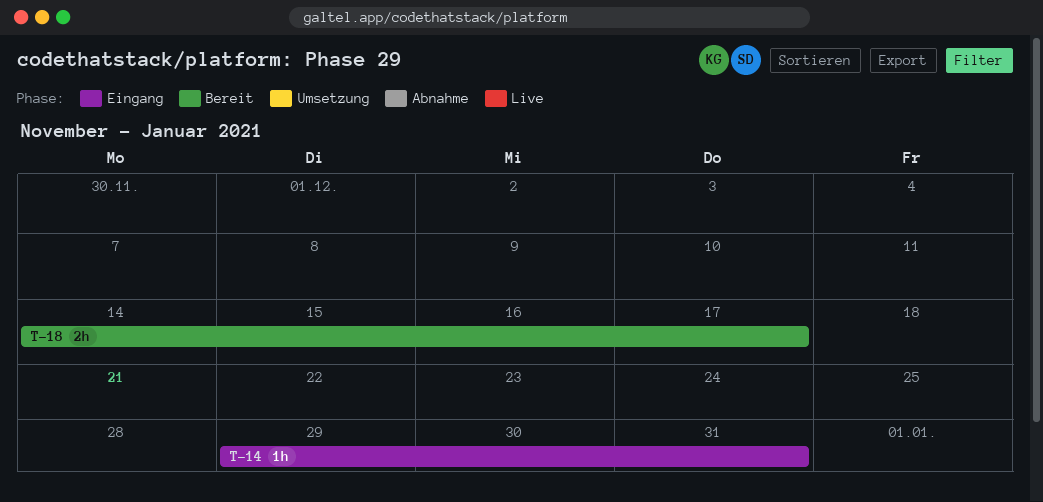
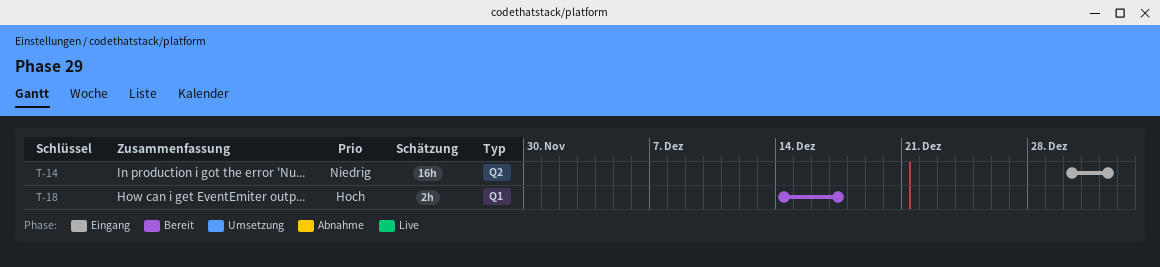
T-14, estimate: 1h -> 16h
T-14, start: Dec 29 -> Dec 30
T-14, due: Dec 31 -> Jan 1

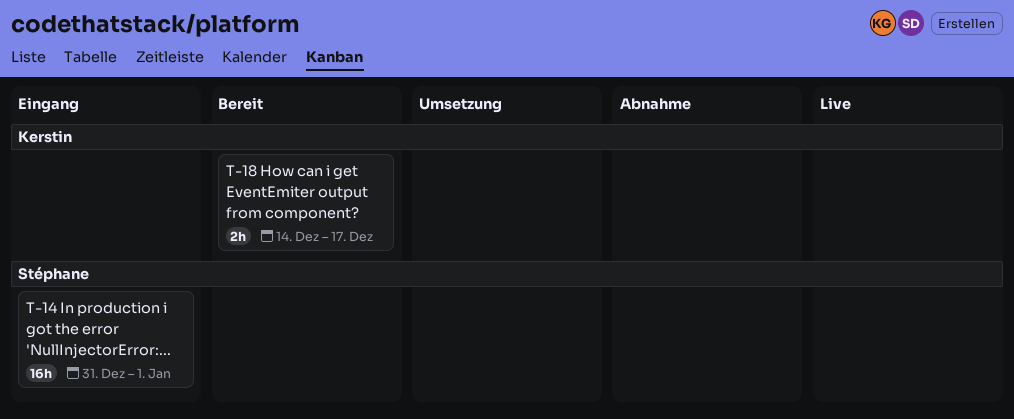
T-14, start: Dec 30 -> Dec 31

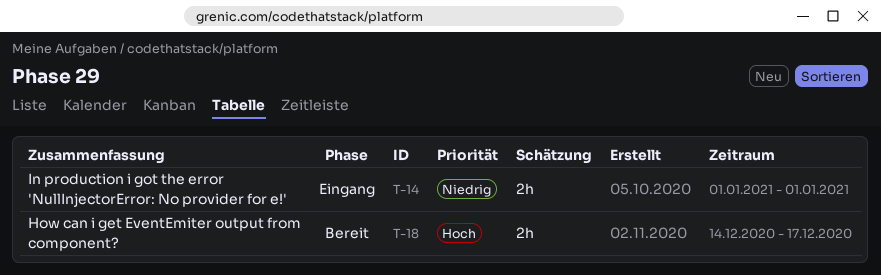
T-14, estimate: 16h -> 2h
T-14, start: Dec 31 -> Jan 1

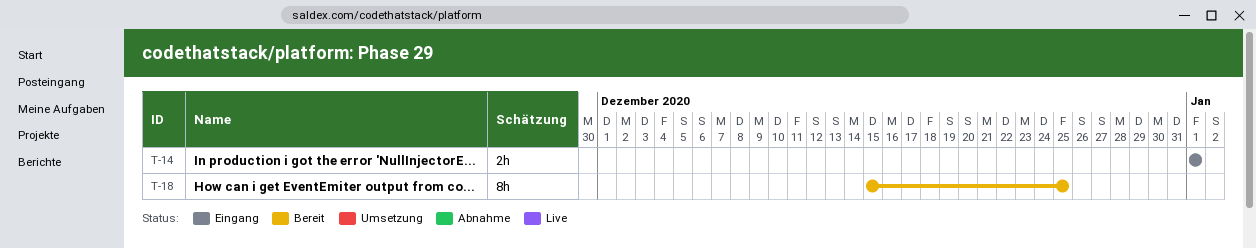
T-18, estimate: 2h -> 8h
T-18, start: Dec 14 -> Dec 15
T-18, due: Dec 17 -> Dec 25

